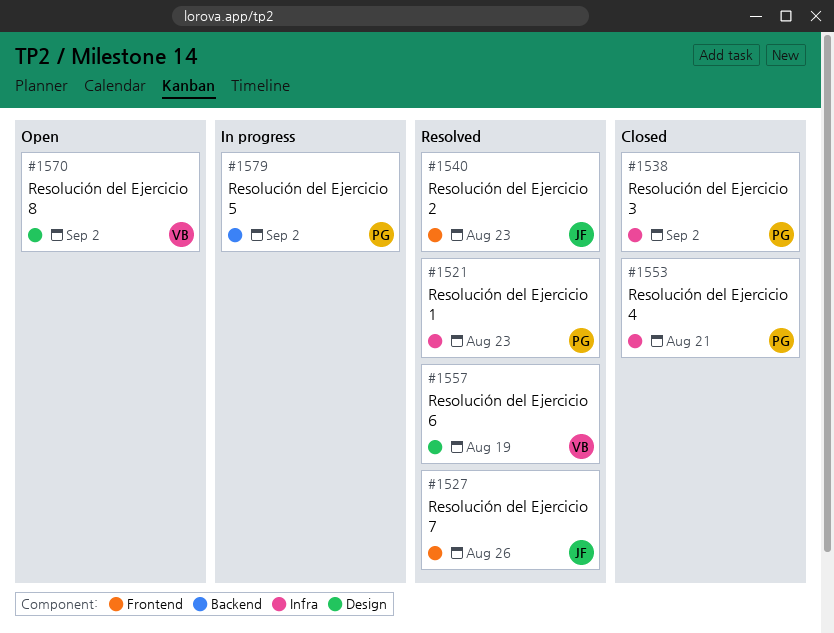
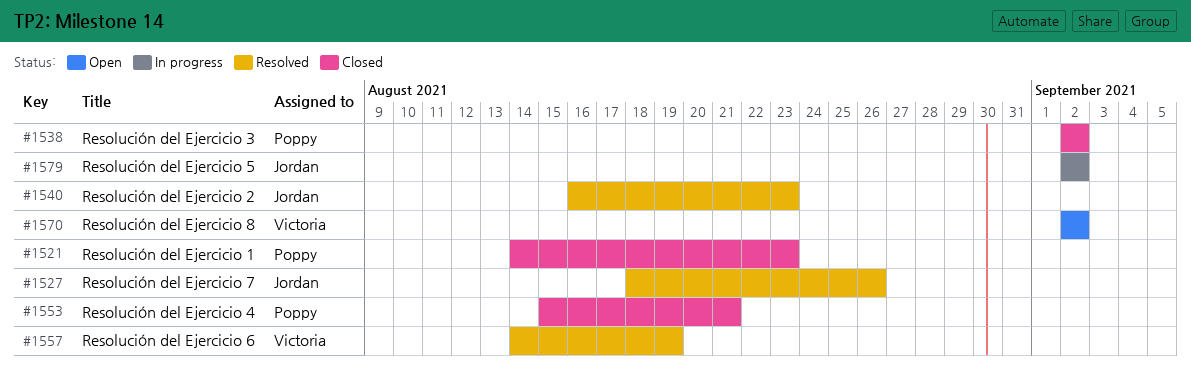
#1521, status: Resolved -> Closed
#1579, owner: Poppy -> Jordan

